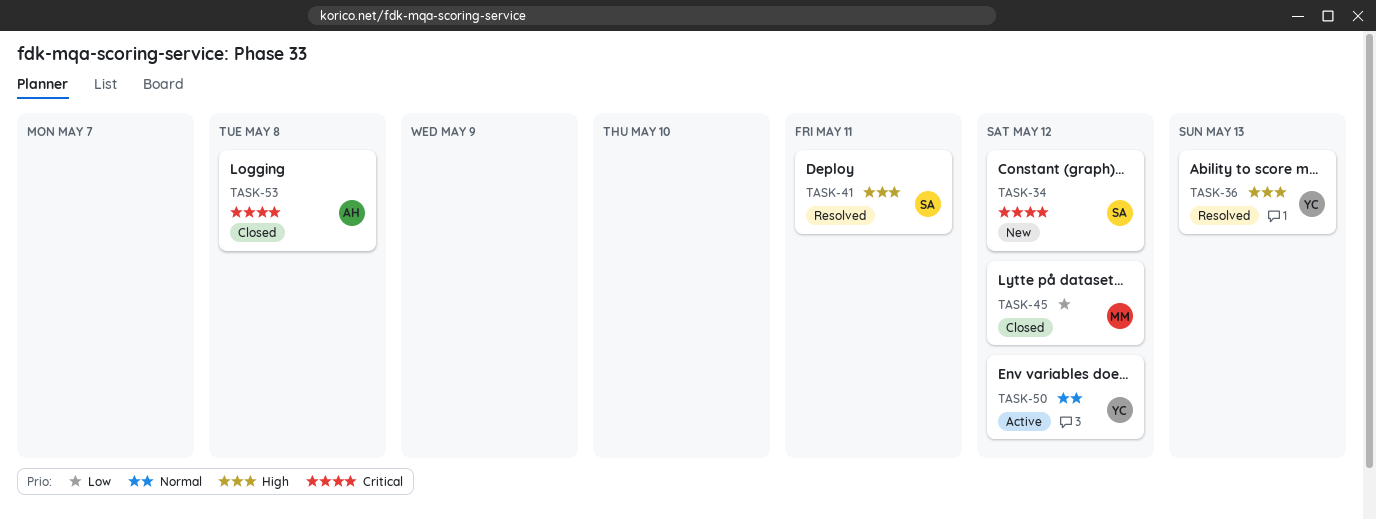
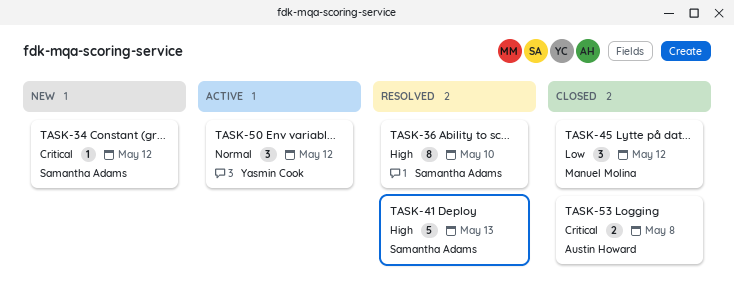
TASK-36, owner: Yasmin Cook -> Samantha Adams
TASK-36, due: May 13 -> May 10
TASK-41, due: May 11 -> May 13

